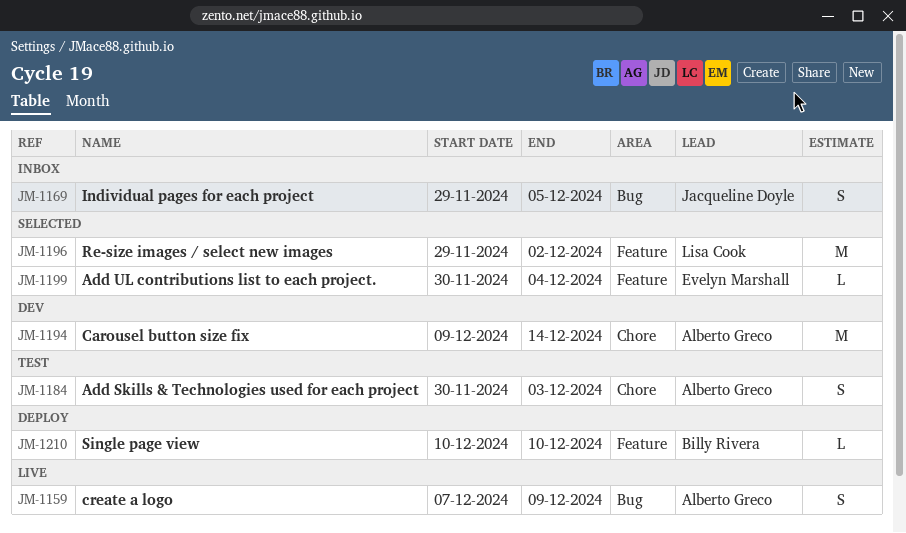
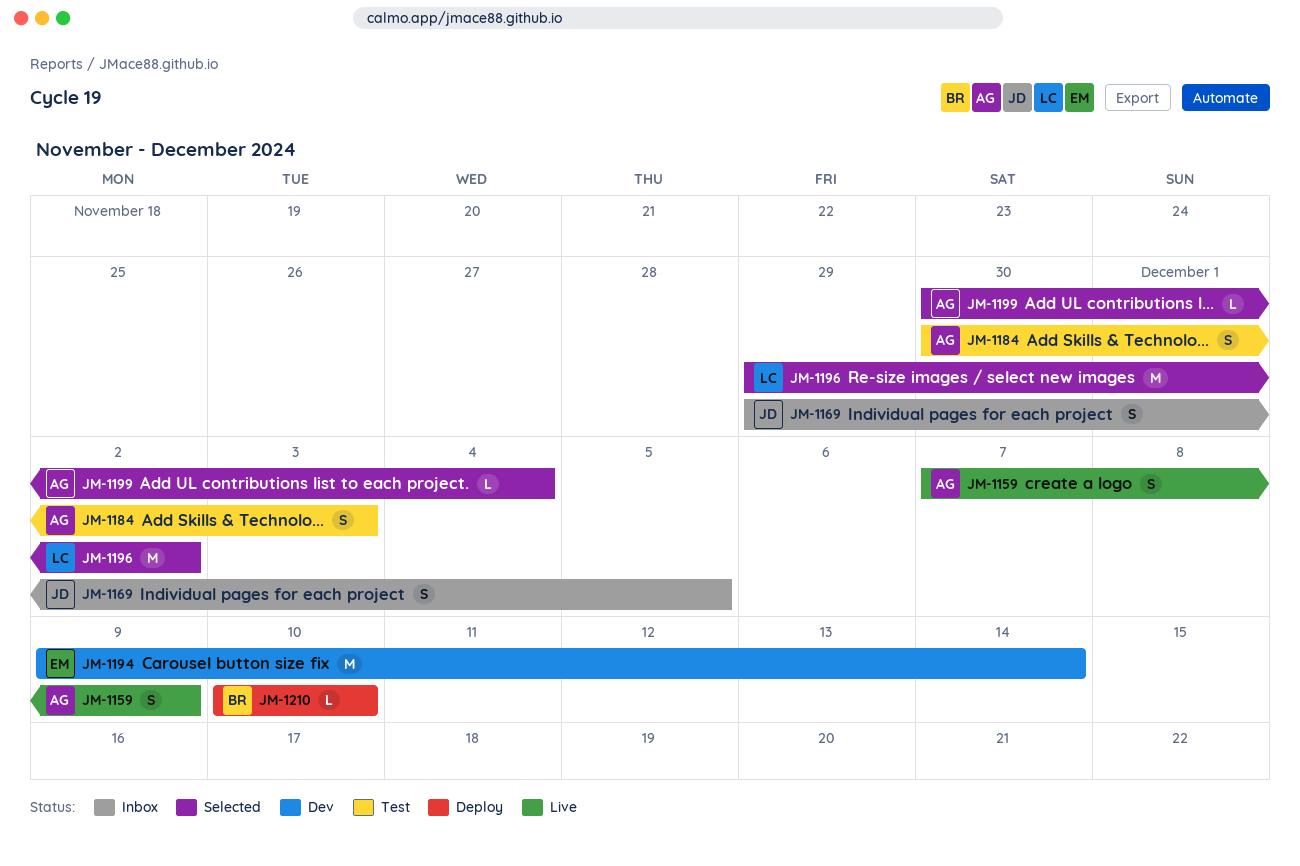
JM-1194, owner: Alberto Greco -> Evelyn Marshall
JM-1199, owner: Evelyn Marshall -> Alberto Greco

